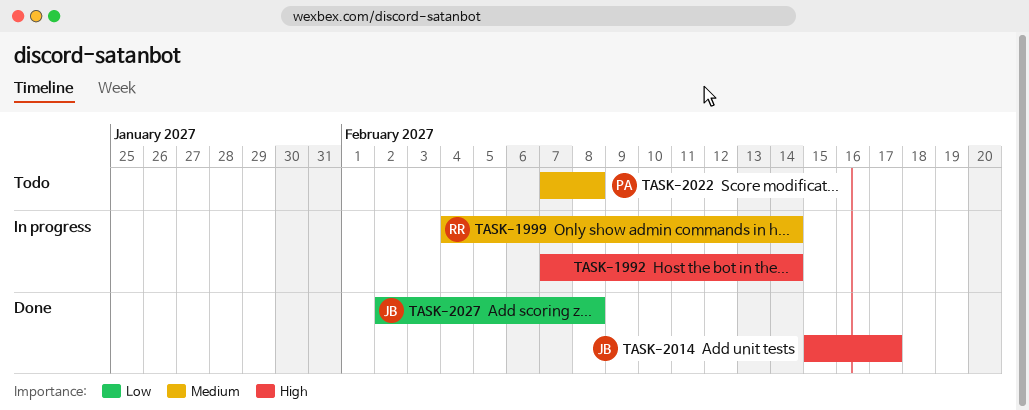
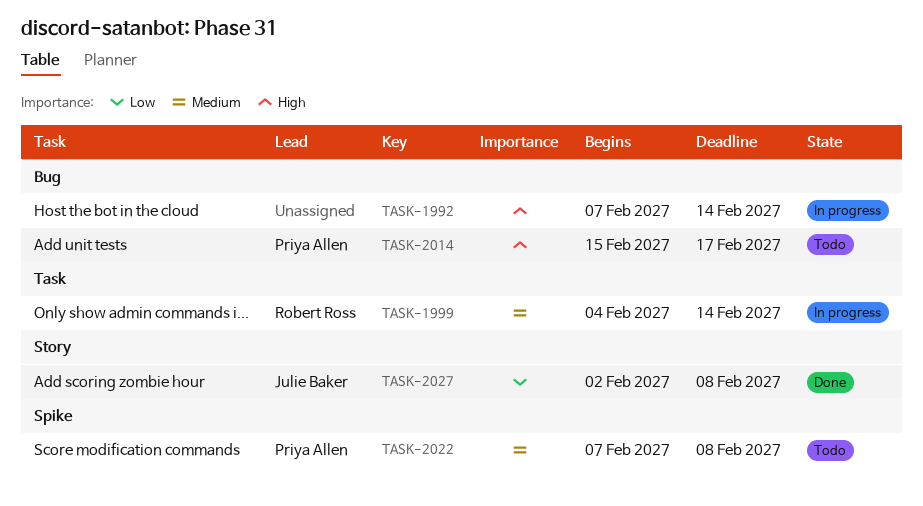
TASK-2014, status: Done -> Todo
TASK-2014, owner: Julie Baker -> Priya Allen

